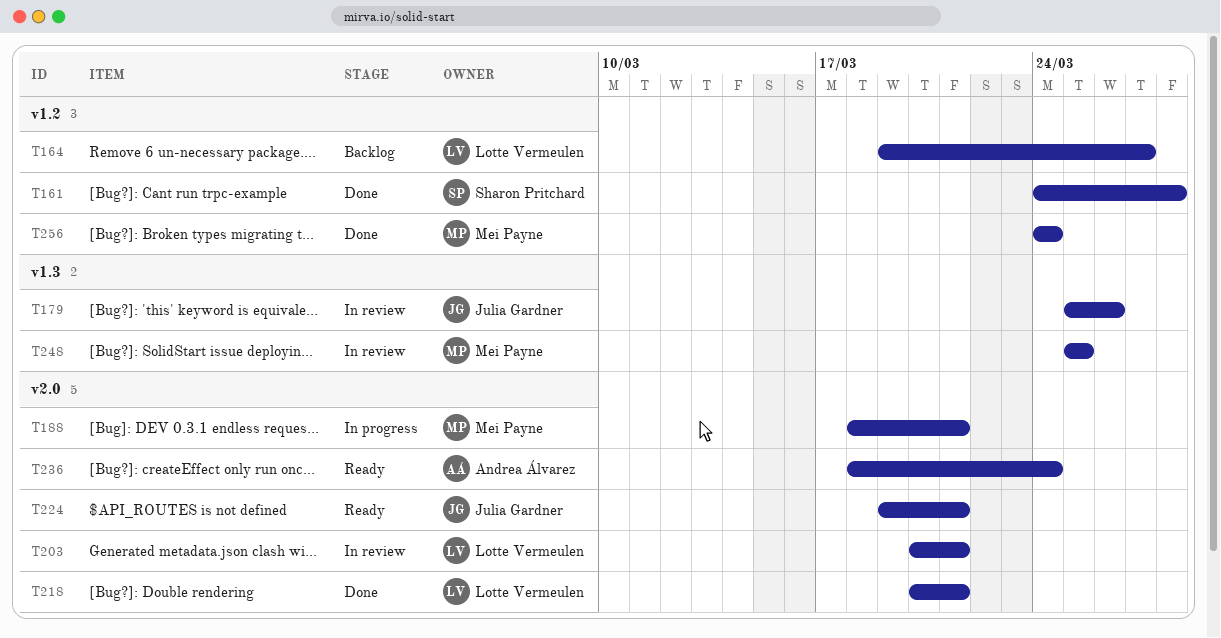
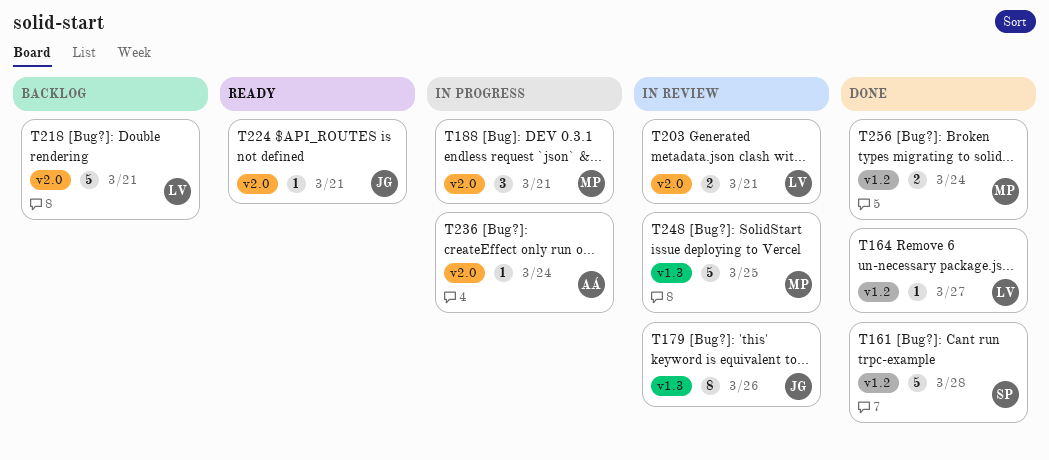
T164, status: Backlog -> Done
T218, status: Done -> Backlog
T236, status: Ready -> In progress

